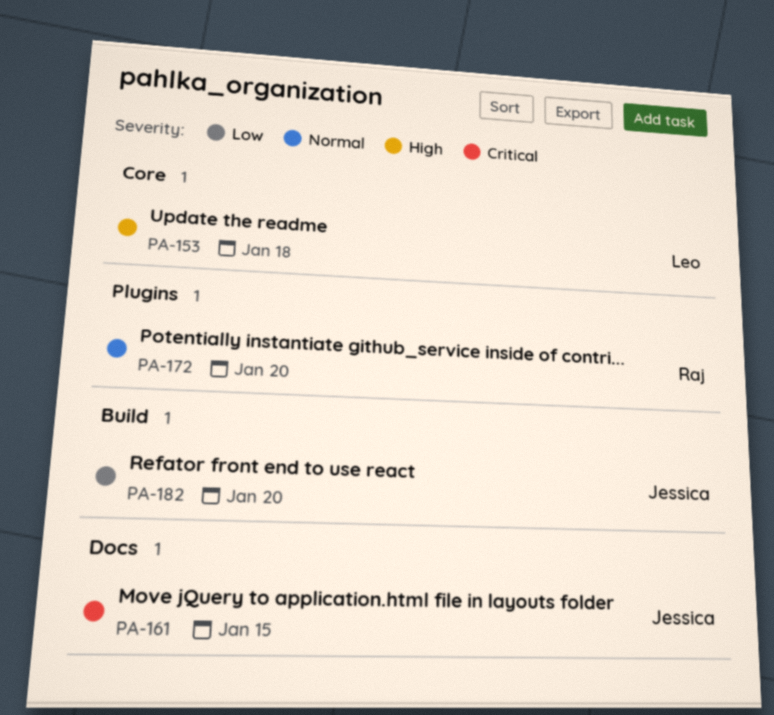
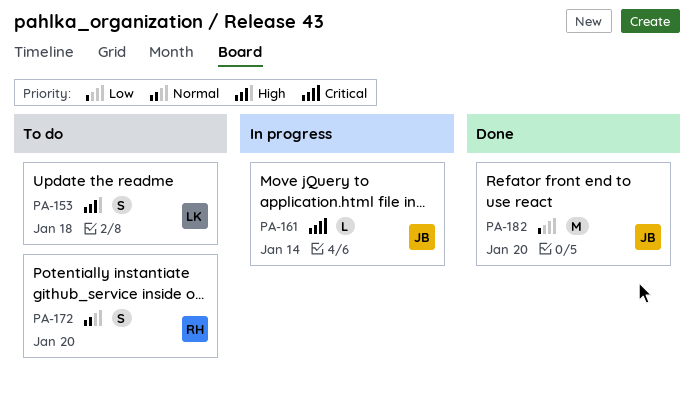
PA-161, due: Jan 15 -> Jan 14

